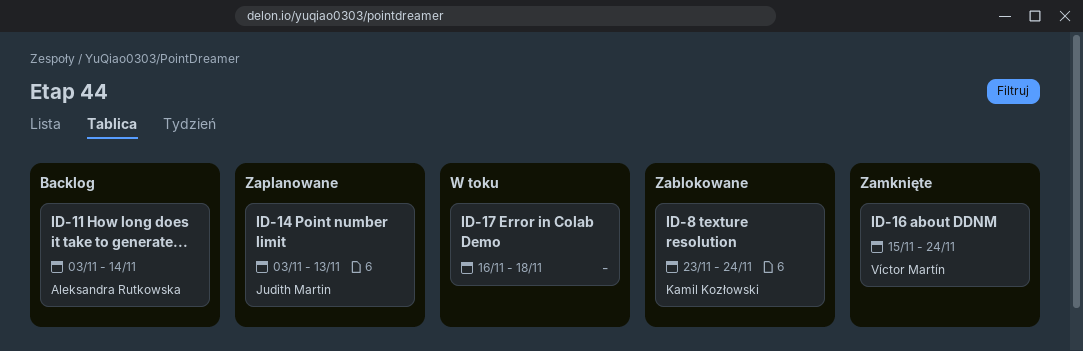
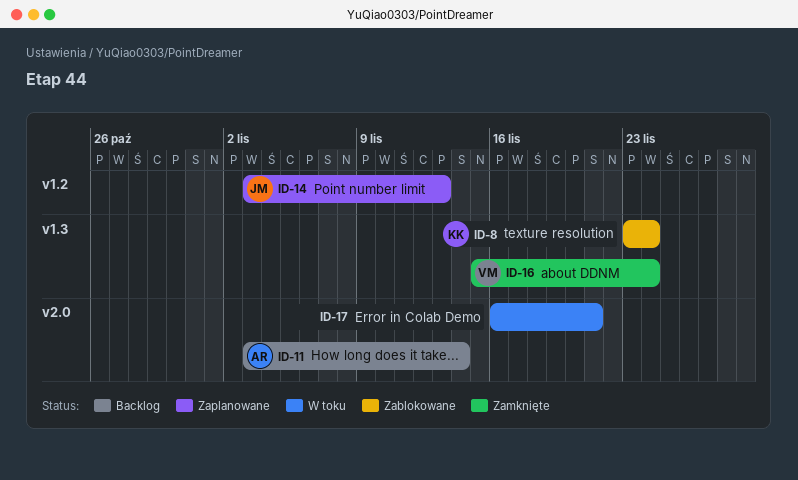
ID-17, due: Nov 18 -> Nov 21

